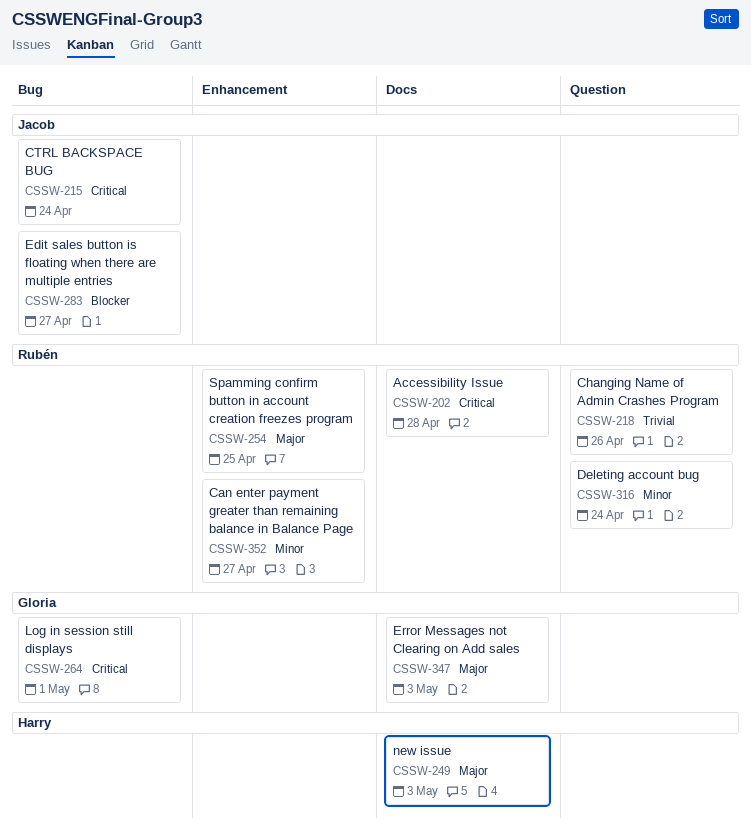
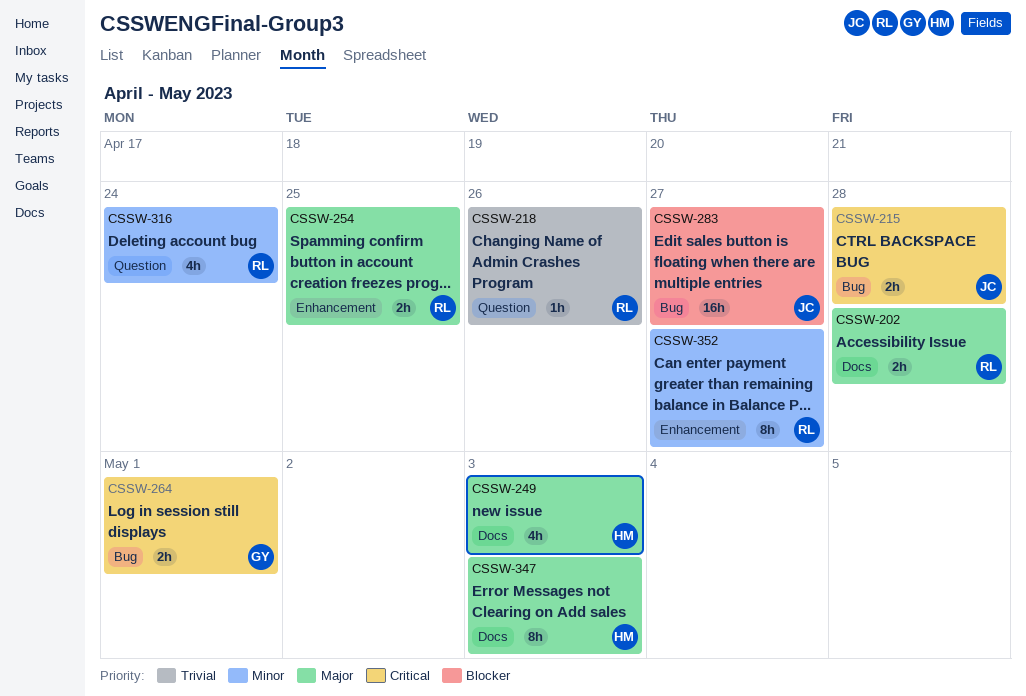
CSSW-202, priority: Critical -> Major
CSSW-215, due: Apr 24 -> Apr 28
CSSW-347, owner: Gloria -> Harry

